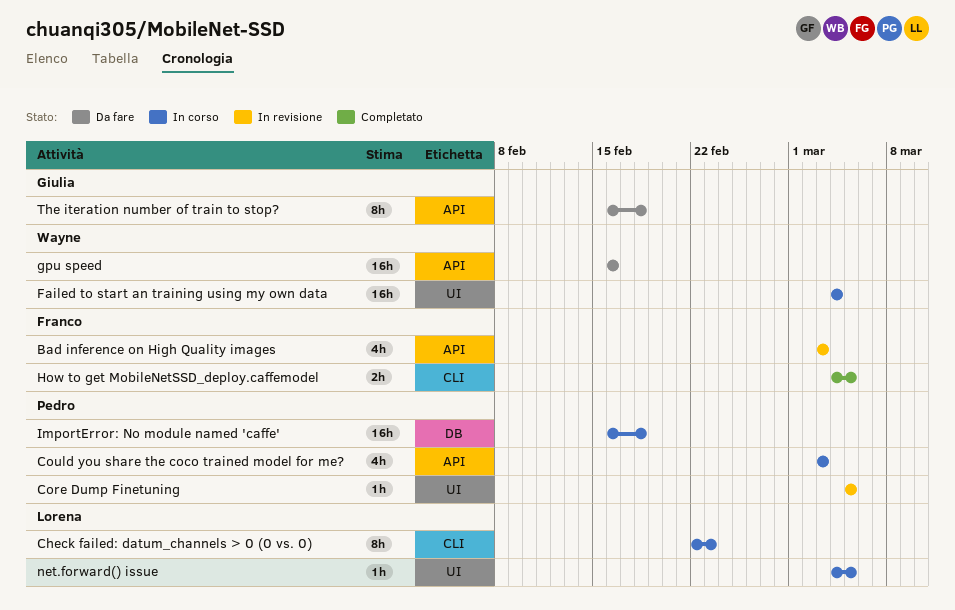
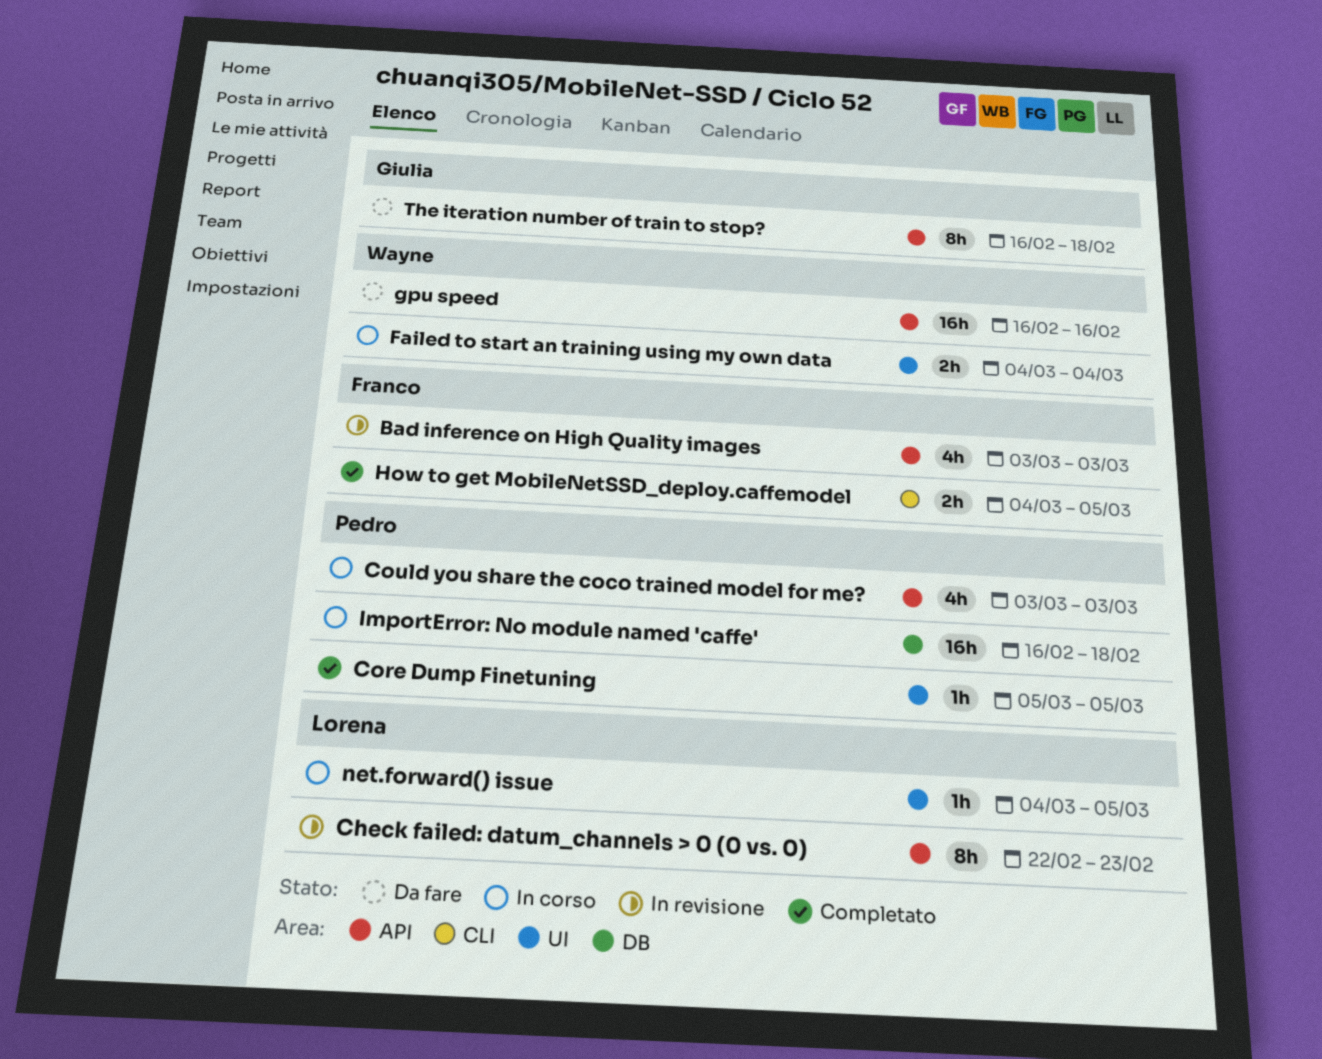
Check failed: datum_channels > 0 (0 vs. 0), status: In corso -> In revisione
Check failed: datum_channels > 0 (0 vs. 0), label: CLI -> API
Core Dump Finetuning, status: In revisione -> Completato
Failed to start an training using my own data, estimate: 16h -> 2h

